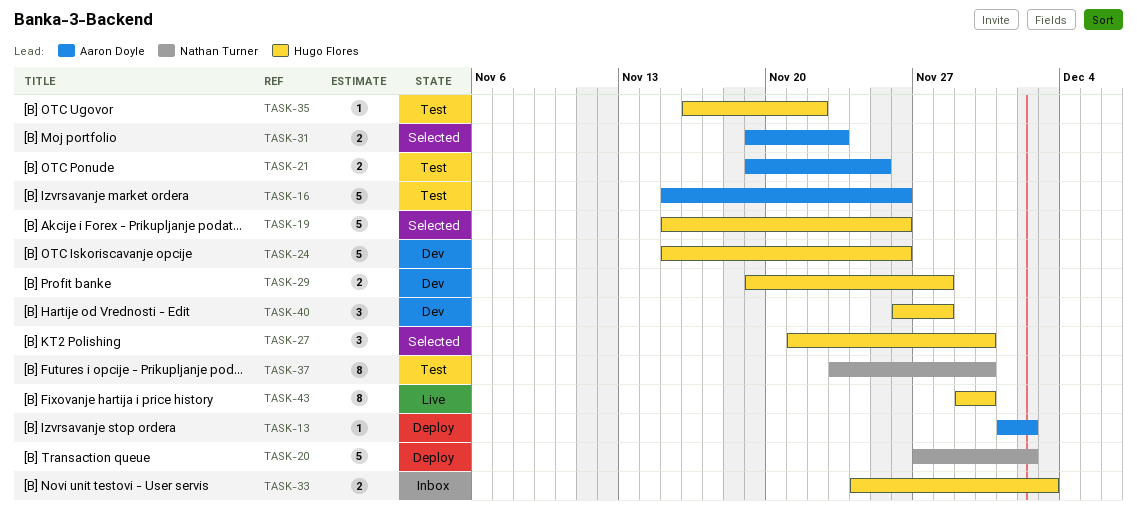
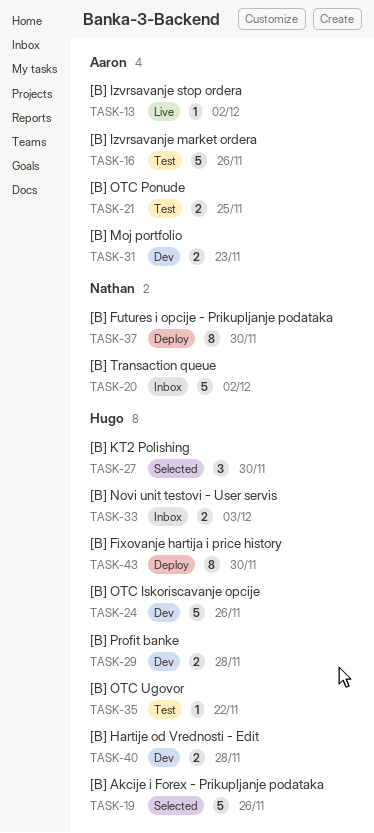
TASK-13, status: Deploy -> Live
TASK-20, status: Deploy -> Inbox
TASK-31, status: Selected -> Dev
TASK-37, status: Test -> Deploy
TASK-40, estimate: 3 -> 2
TASK-43, status: Live -> Deploy

